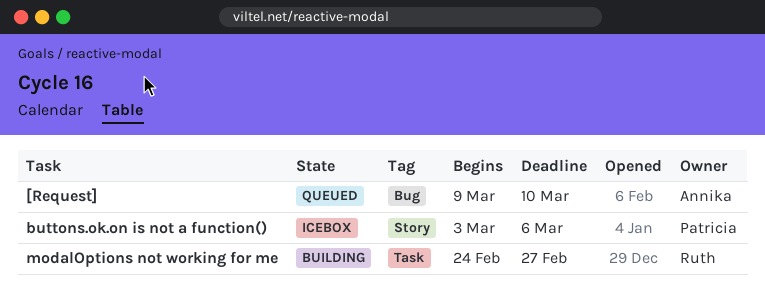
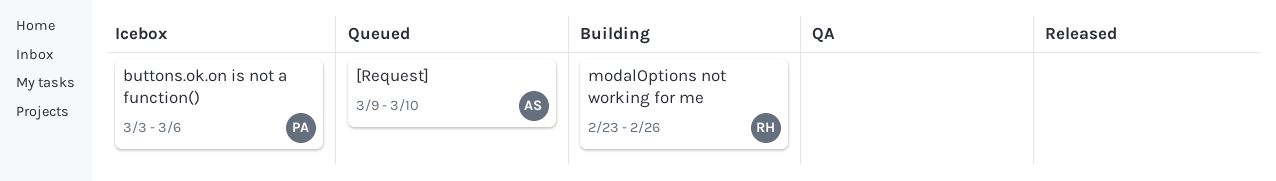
modalOptions not working for me, start: Feb 24 -> Feb 23
modalOptions not working for me, due: Feb 27 -> Feb 26

